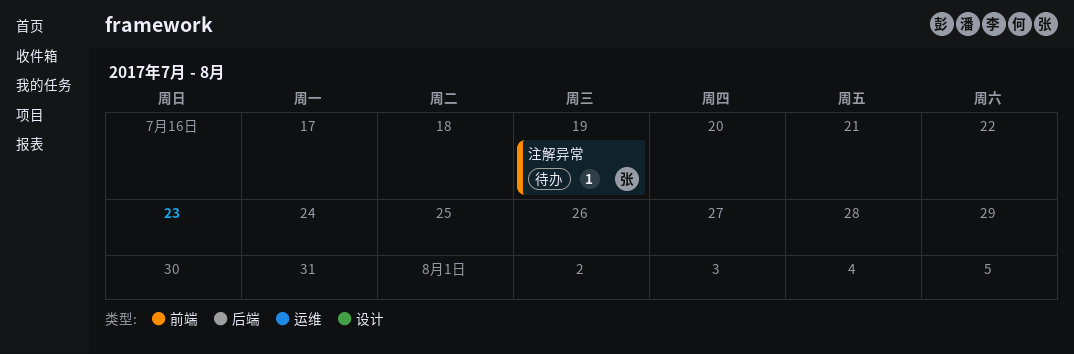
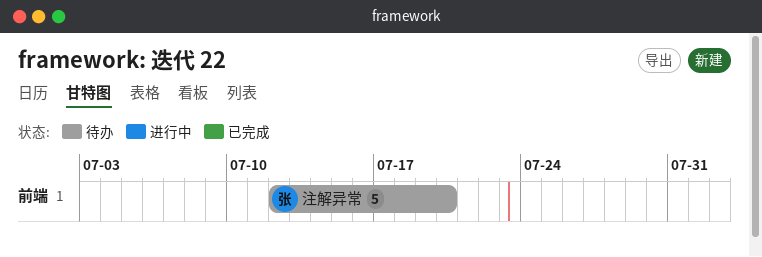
注解异常, estimate: 1 -> 5
注解异常, due: Jul 19 -> Jul 20

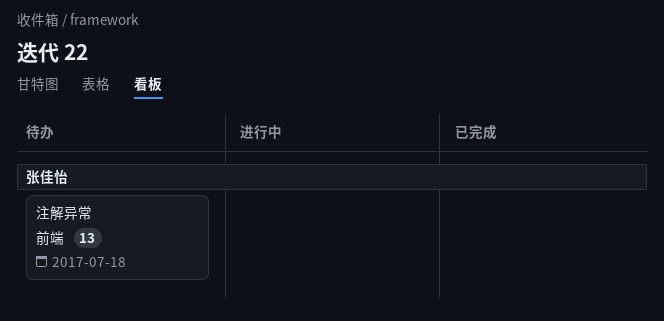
注解异常, estimate: 5 -> 13
注解异常, due: Jul 20 -> Jul 18

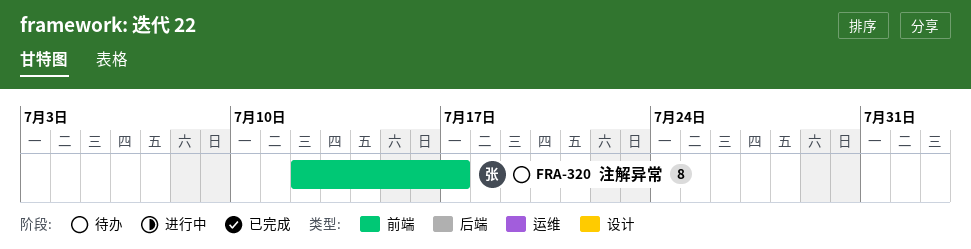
注解异常, estimate: 13 -> 8
注解异常, due: Jul 18 -> Jul 17

